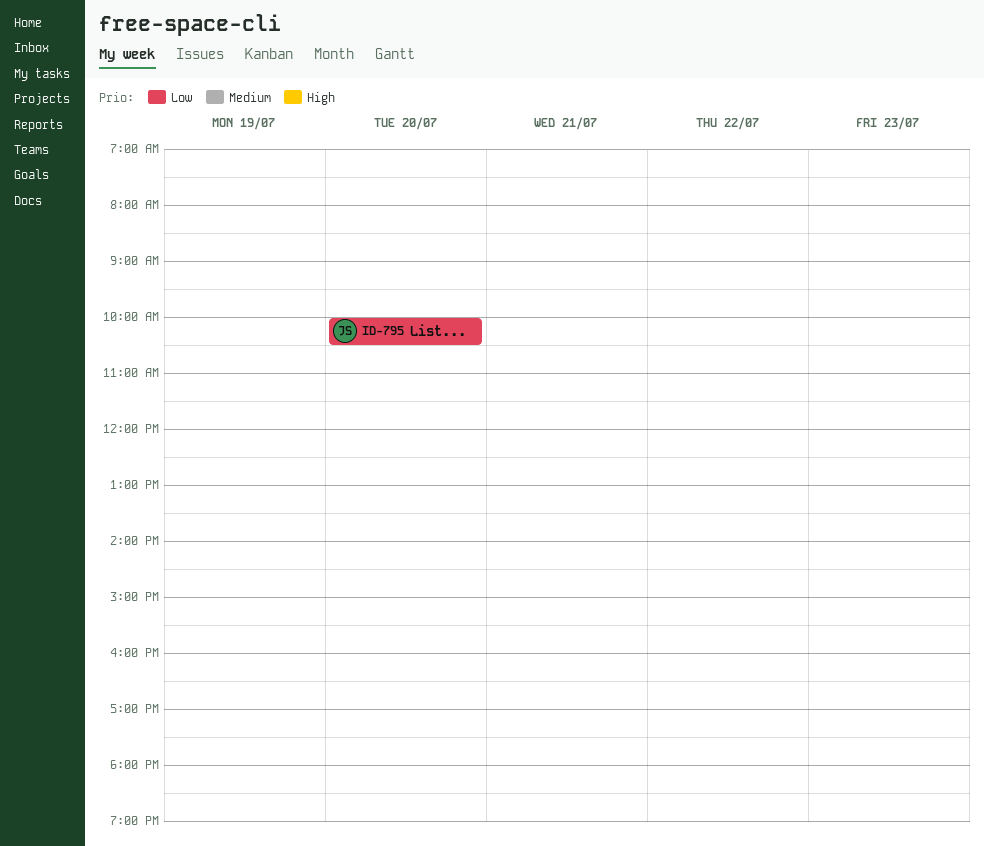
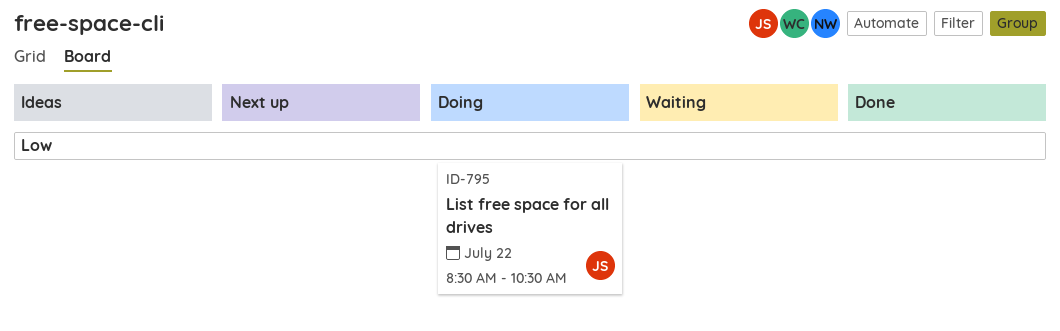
ID-795, day: Jul 20 -> Jul 22
ID-795, begins: 10:00 -> 08:30

